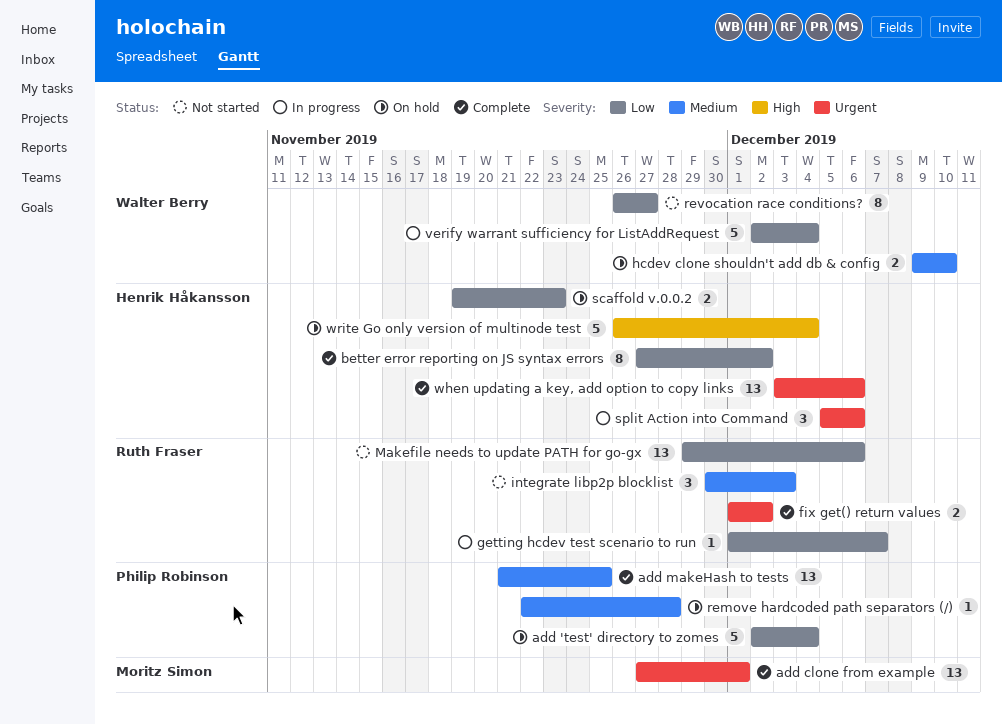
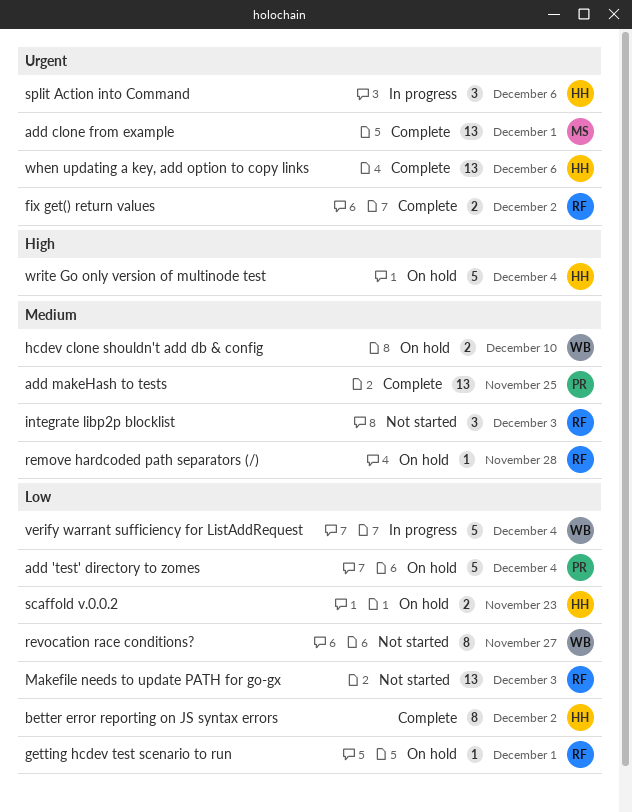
getting hcdev test scenario to run, status: In progress -> On hold
getting hcdev test scenario to run, due: Dec 7 -> Dec 1
Makefile needs to update PATH for go-gx, due: Dec 6 -> Dec 3
remove hardcoded path separators (/), owner: Philip Robinson -> Ruth Fraser

